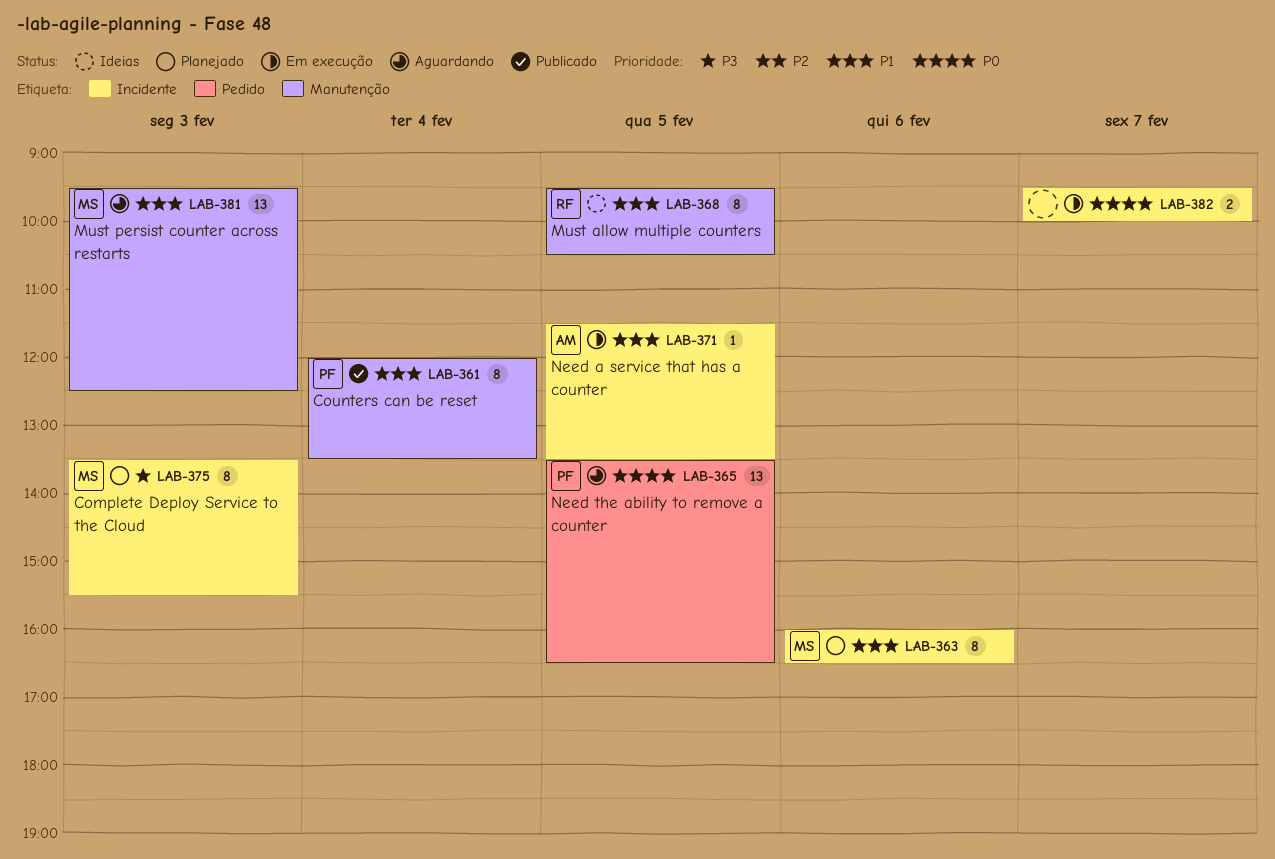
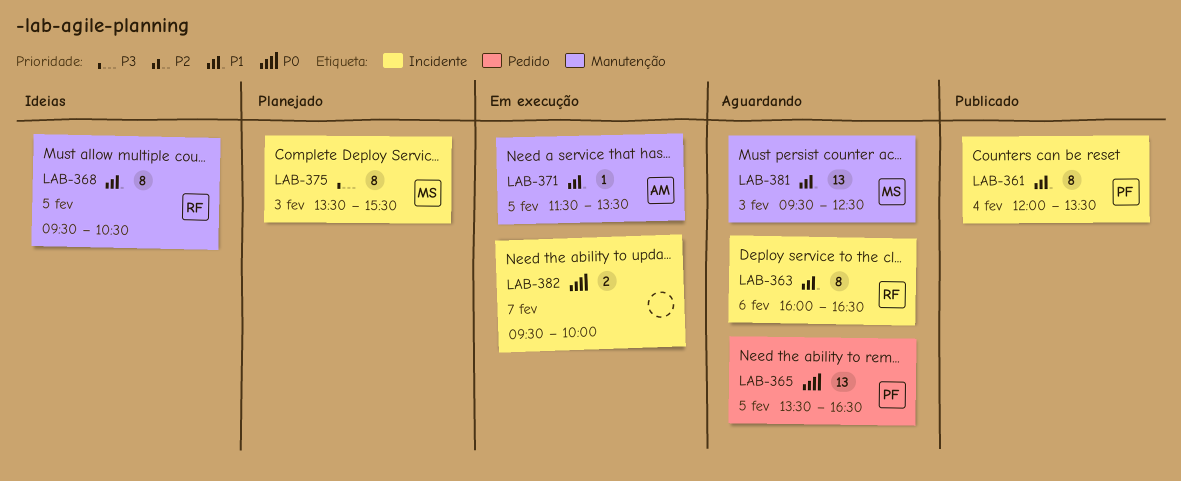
LAB-361, label: Manutenção -> Incidente
LAB-363, status: Planejado -> Aguardando
LAB-363, owner: MS -> RF
LAB-371, label: Incidente -> Manutenção

